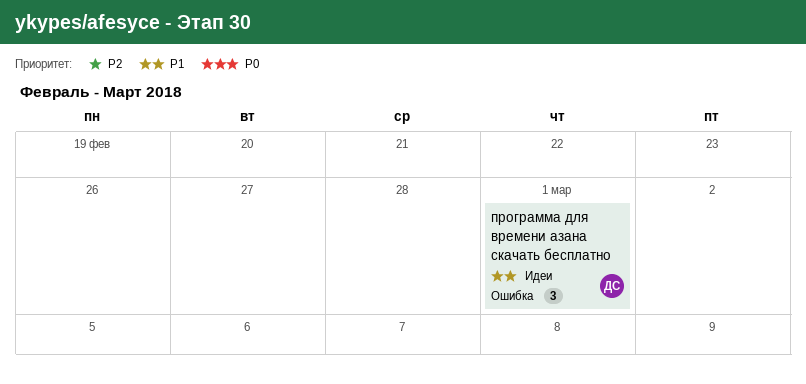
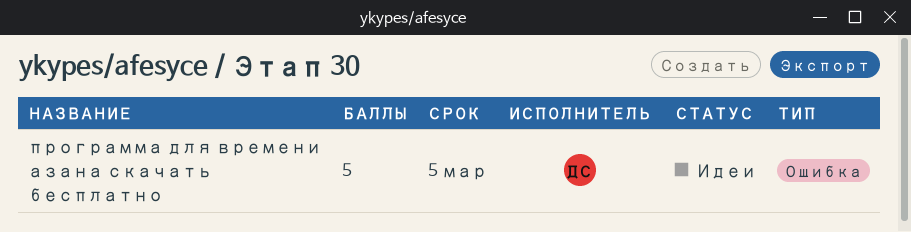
программа для времени азана скачать бесплатно, estimate: 3 -> 5
программа для времени азана скачать бесплатно, due: Mar 1 -> Mar 5

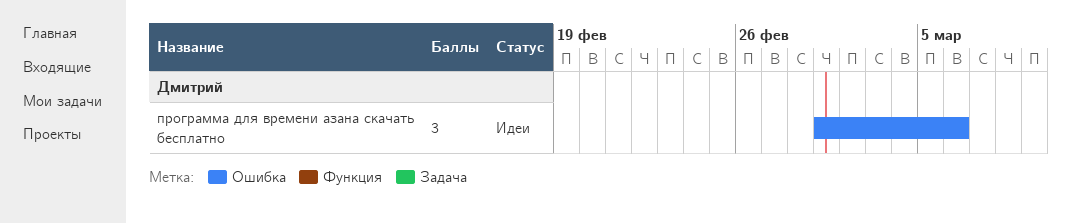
программа для времени азана скачать бесплатно, estimate: 5 -> 3
программа для времени азана скачать бесплатно, due: Mar 5 -> Mar 6

